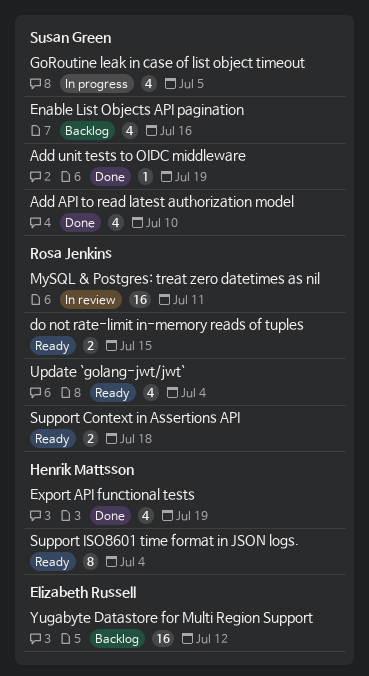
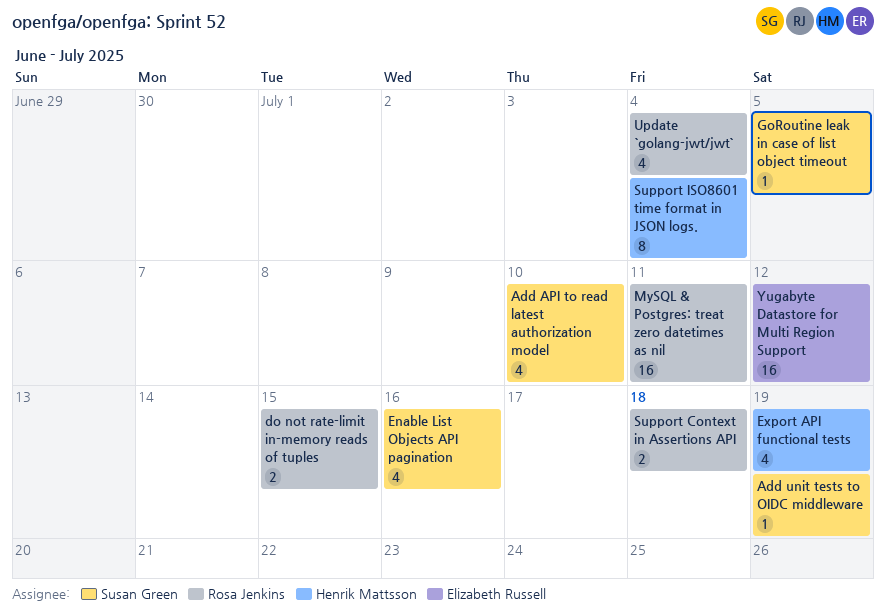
GoRoutine leak in case of list object timeout, estimate: 4 -> 1

